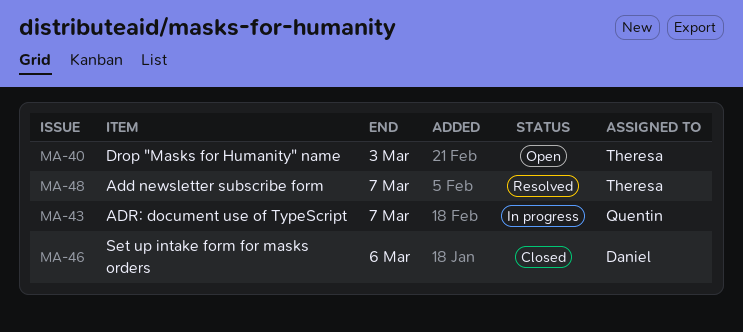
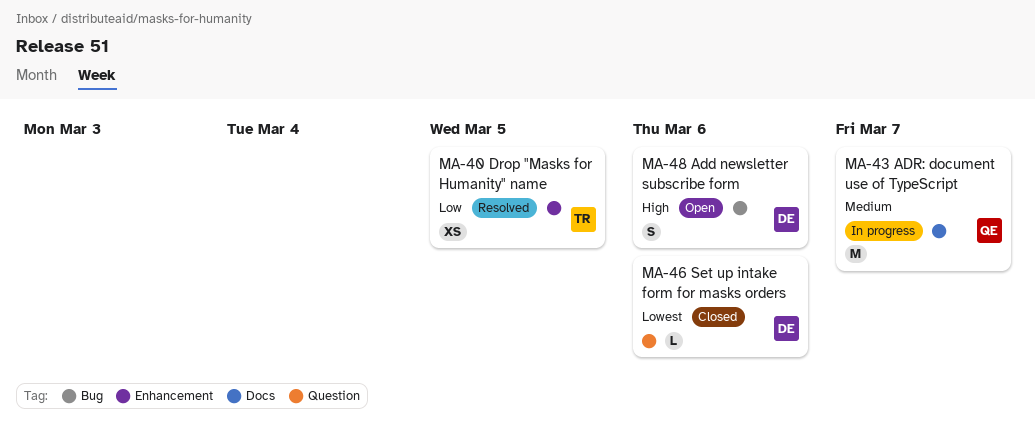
MA-40, status: Open -> Resolved
MA-40, due: Mar 3 -> Mar 5
MA-48, status: Resolved -> Open
MA-48, owner: Theresa -> Daniel
MA-48, due: Mar 7 -> Mar 6

